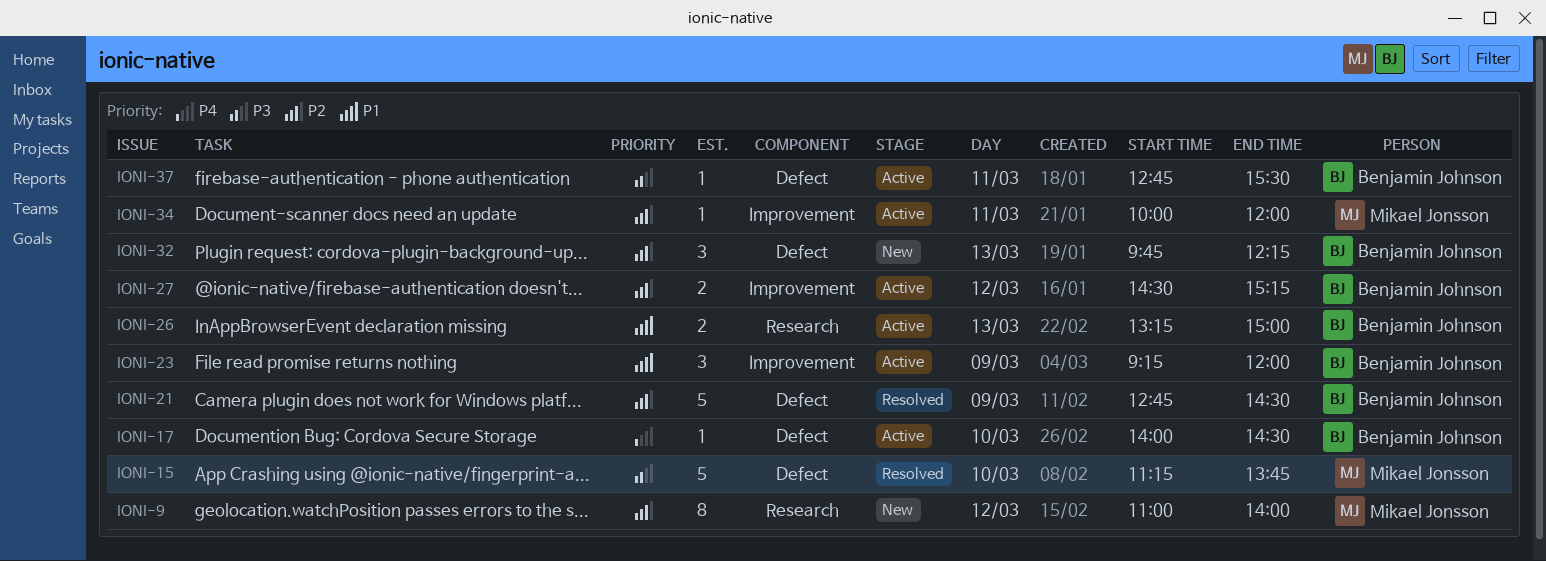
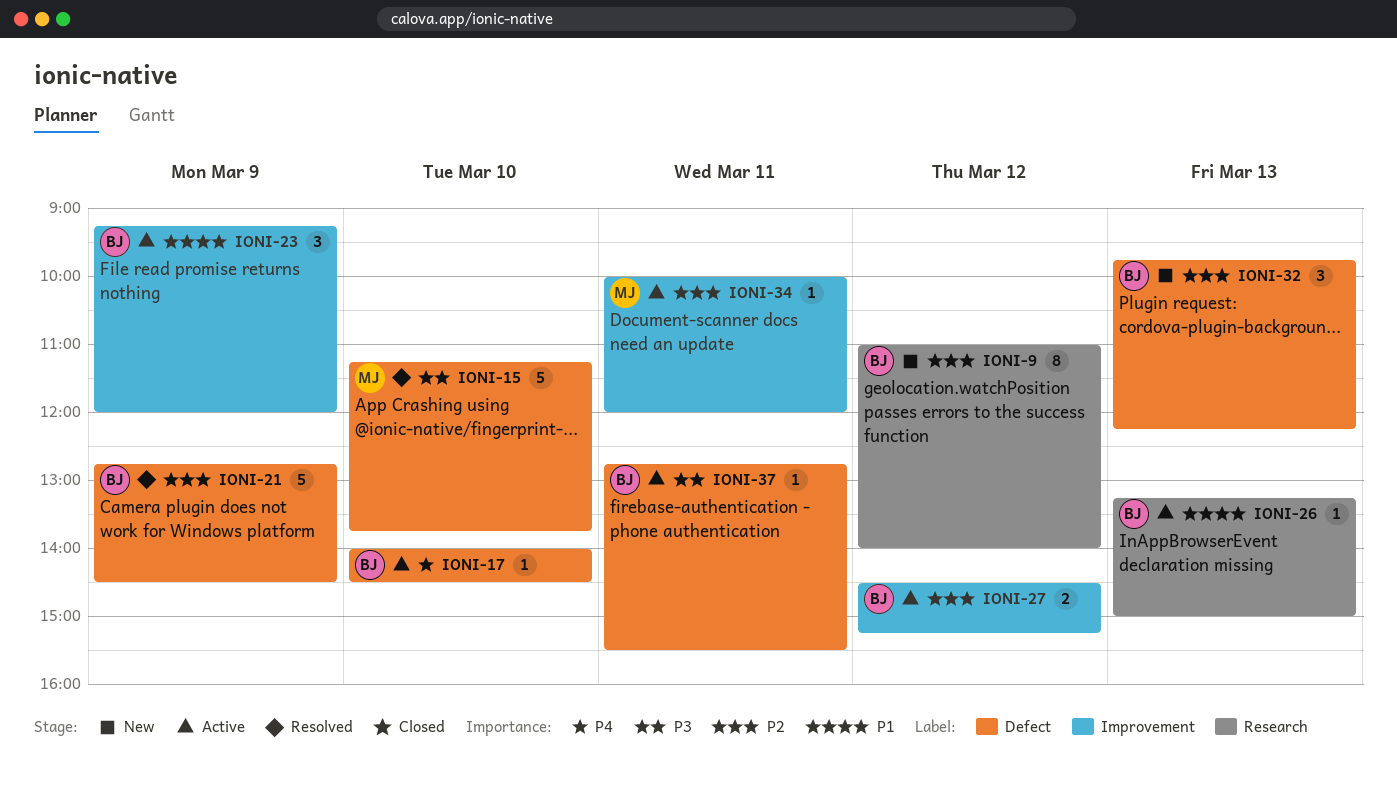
IONI-9, owner: Mikael Jonsson -> Benjamin Johnson
IONI-26, estimate: 2 -> 1

